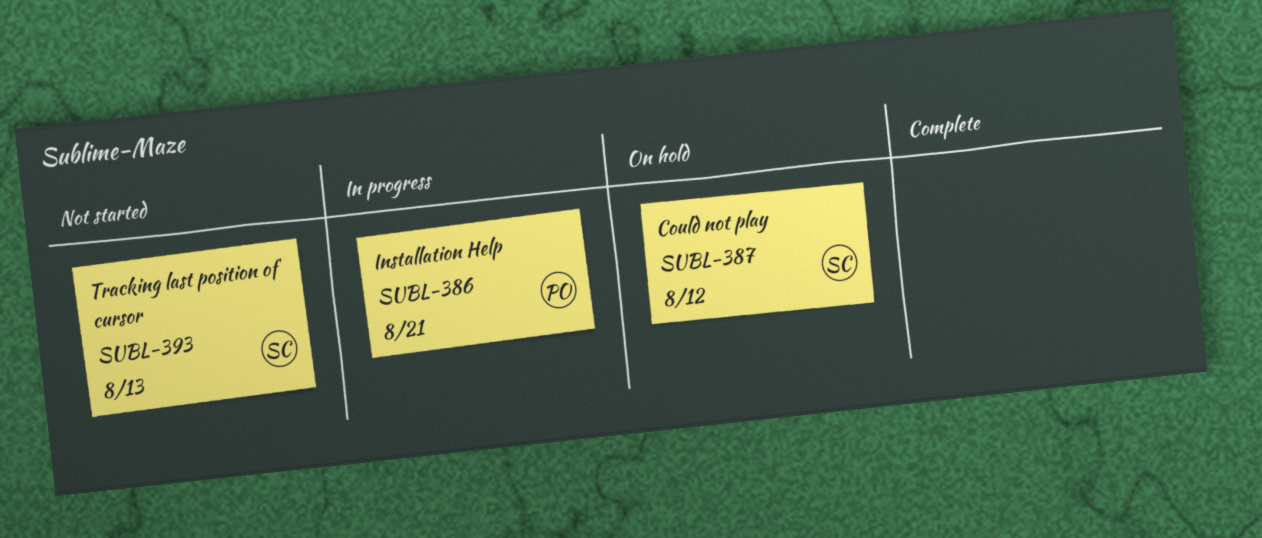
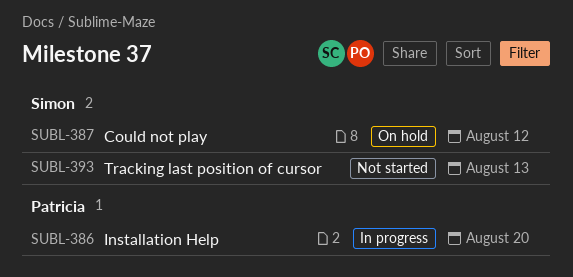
SUBL-386, due: Aug 21 -> Aug 20

